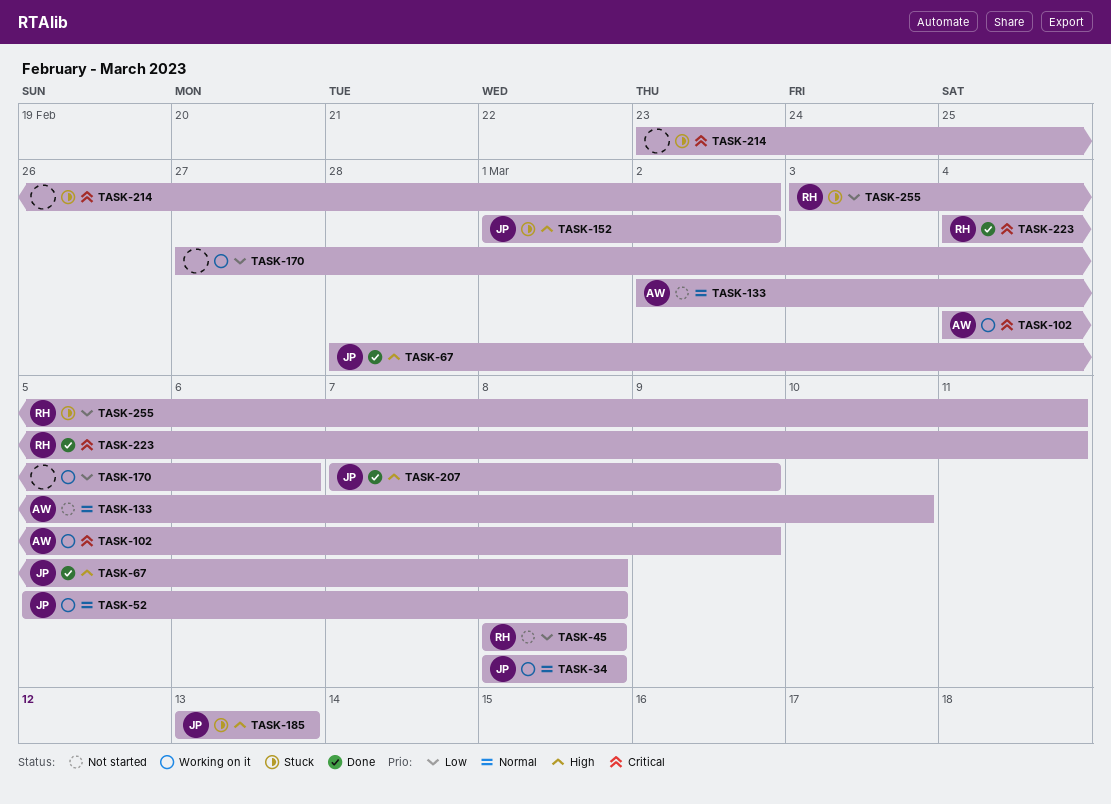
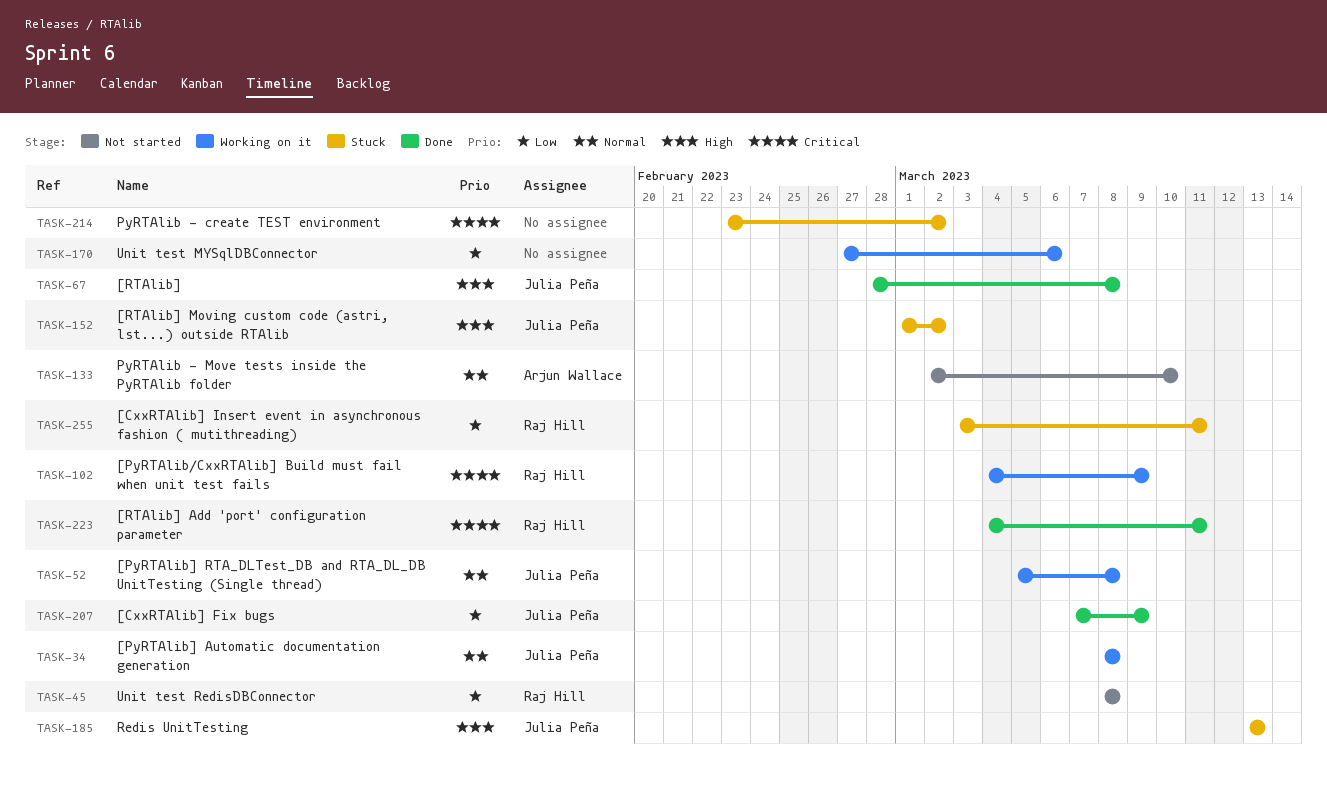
TASK-102, owner: Arjun Wallace -> Raj Hill
TASK-207, priority: High -> Low

